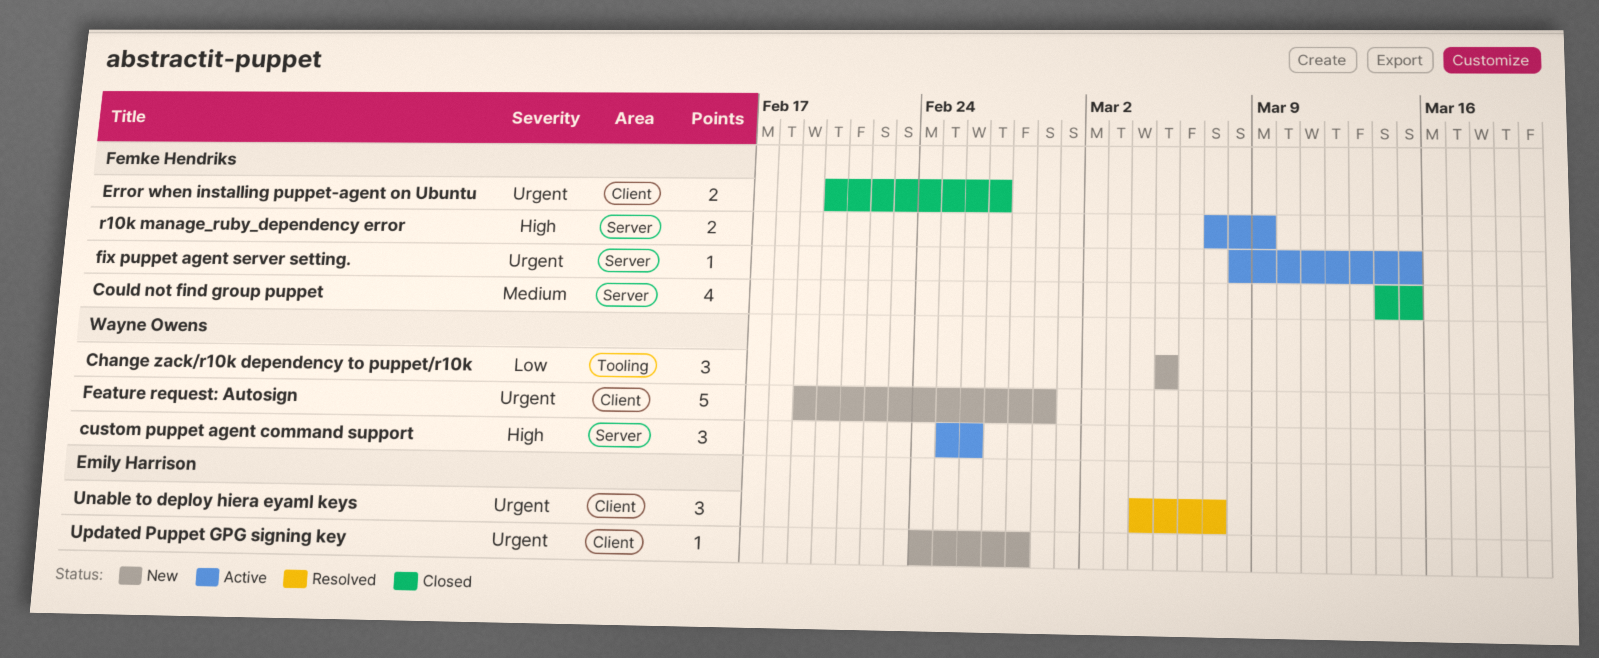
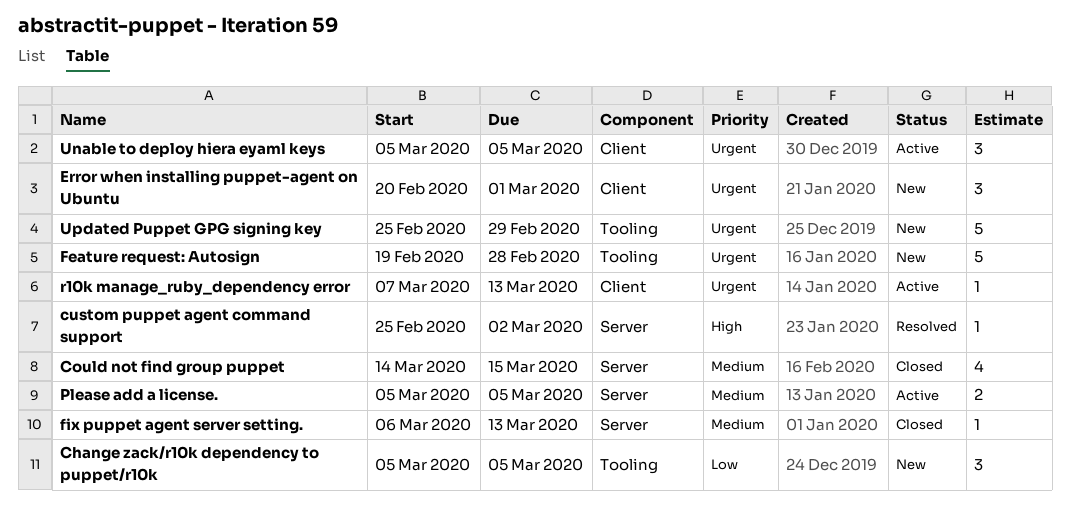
custom puppet agent command support, status: Active -> Resolved
custom puppet agent command support, estimate: 3 -> 1
custom puppet agent command support, due: Feb 26 -> Mar 2
Error when installing puppet-agent on Ubuntu, status: Closed -> New
Error when installing puppet-agent on Ubuntu, estimate: 2 -> 3
Error when installing puppet-agent on Ubuntu, due: Feb 27 -> Mar 1
Feature request: Autosign, label: Client -> Tooling
Feature request: Autosign, due: Feb 29 -> Feb 28
fix puppet agent server setting., status: Active -> Closed
fix puppet agent server setting., priority: Urgent -> Medium
fix puppet agent server setting., start: Mar 8 -> Mar 6
fix puppet agent server setting., due: Mar 15 -> Mar 13
Please add a license.: none -> present
r10k manage_ruby_dependency error, priority: High -> Urgent
r10k manage_ruby_dependency error, label: Server -> Client
r10k manage_ruby_dependency error, estimate: 2 -> 1
r10k manage_ruby_dependency error, due: Mar 9 -> Mar 13
Unable to deploy hiera eyaml keys, status: Resolved -> Active
Unable to deploy hiera eyaml keys, start: Mar 4 -> Mar 5
Unable to deploy hiera eyaml keys, due: Mar 7 -> Mar 5
Updated Puppet GPG signing key, label: Client -> Tooling
Updated Puppet GPG signing key, estimate: 1 -> 5
Updated Puppet GPG signing key, start: Feb 24 -> Feb 25
Updated Puppet GPG signing key, due: Feb 28 -> Feb 29

